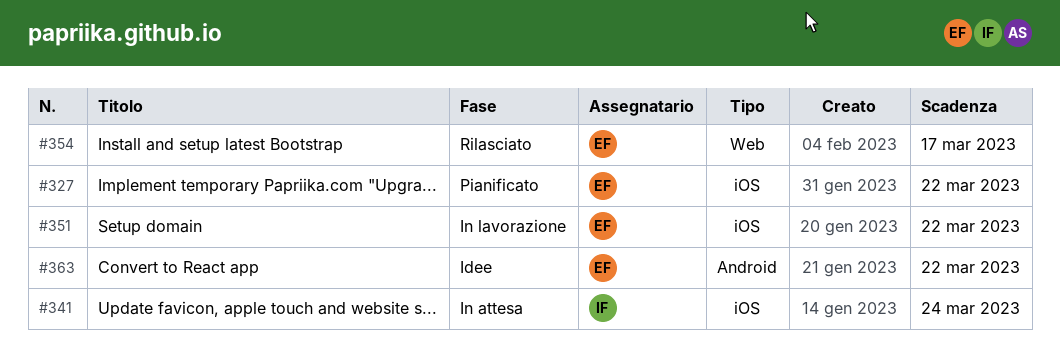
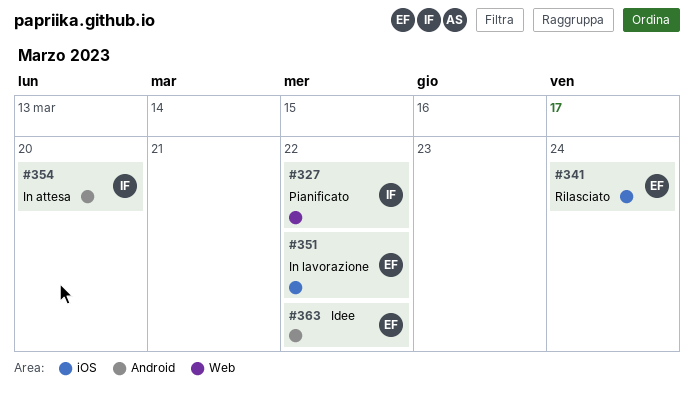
#327, owner: EF -> IF
#327, label: iOS -> Web
#341, status: In attesa -> Rilasciato
#341, owner: IF -> EF
#354, status: Rilasciato -> In attesa
#354, owner: EF -> IF
#354, label: Web -> Android
#354, due: Mar 17 -> Mar 20

